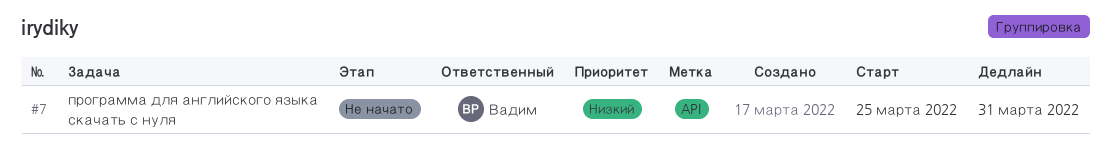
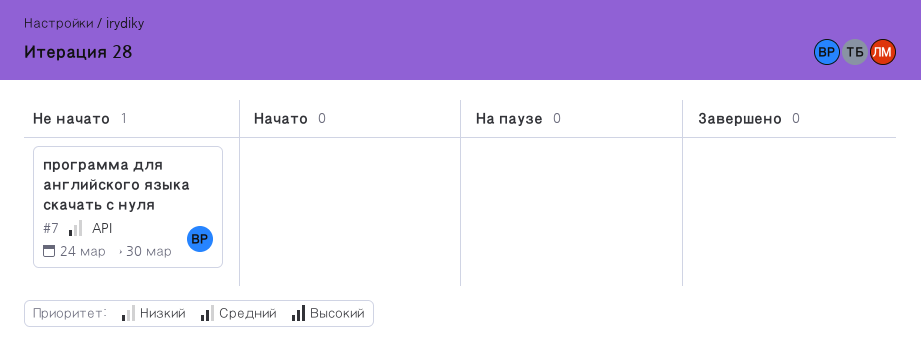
#7, start: Mar 25 -> Mar 24
#7, due: Mar 31 -> Mar 30

